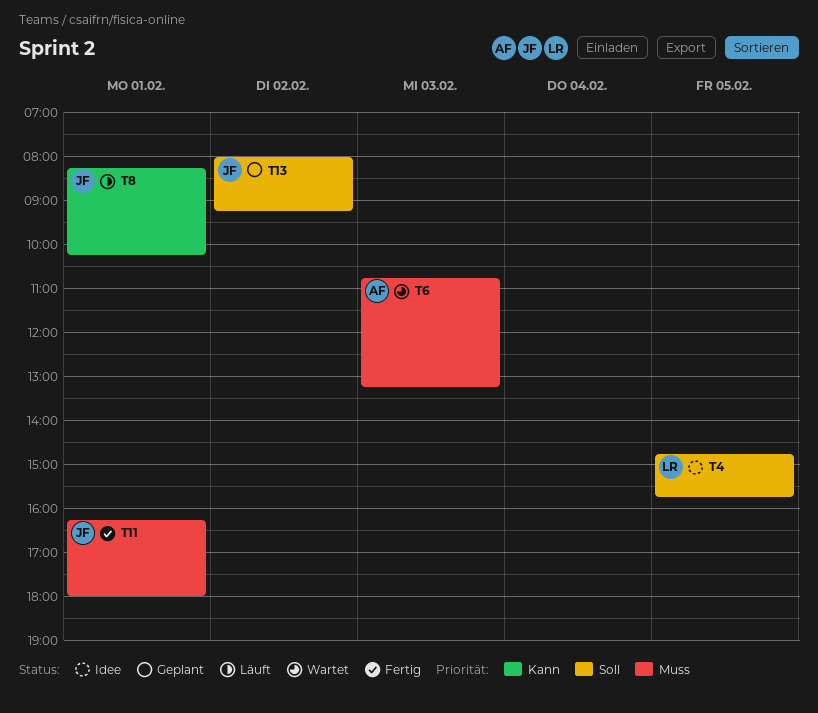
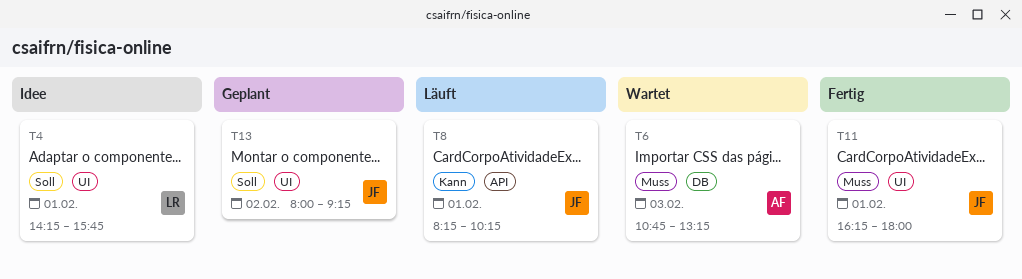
T4, day: Feb 5 -> Feb 1
T4, begins: 14:45 -> 14:15

